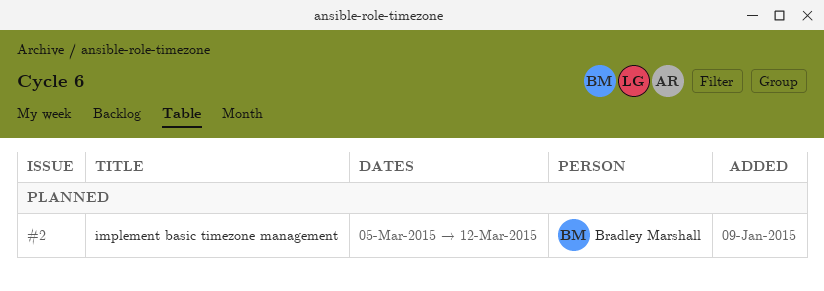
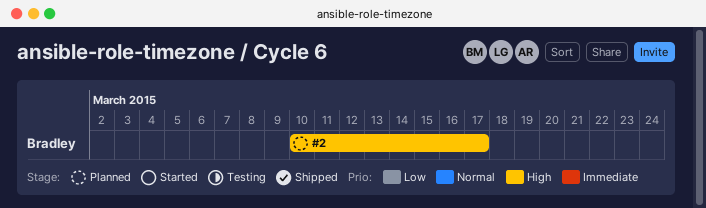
#2, start: Mar 5 -> Mar 10
#2, due: Mar 12 -> Mar 17

